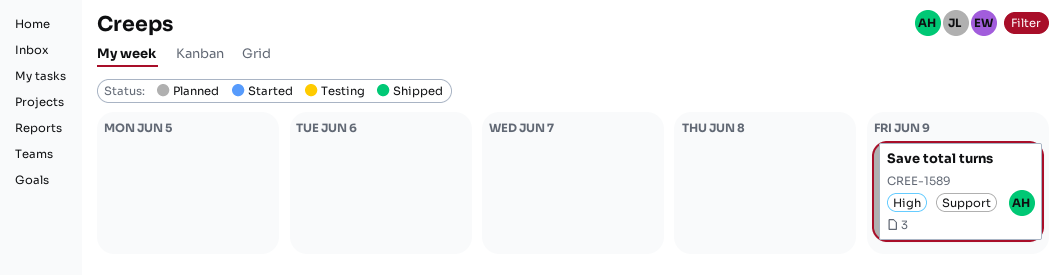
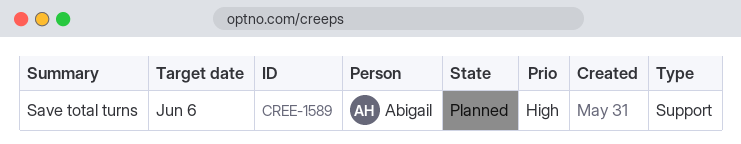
CREE-1589, due: Jun 9 -> Jun 6

